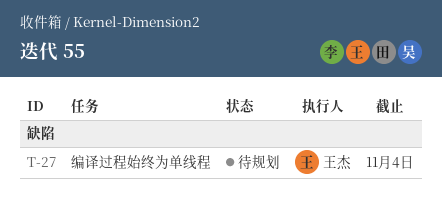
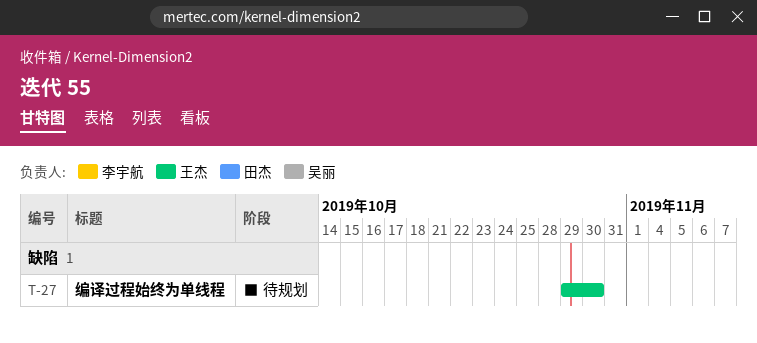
T-27, due: Nov 4 -> Oct 30

